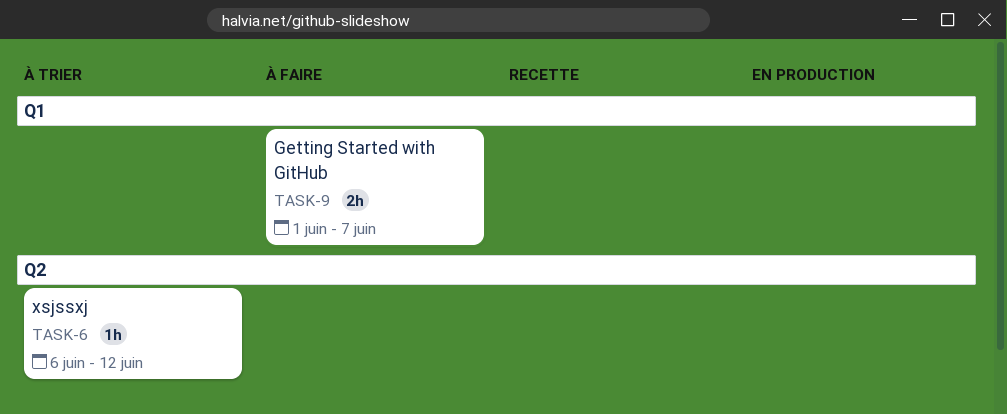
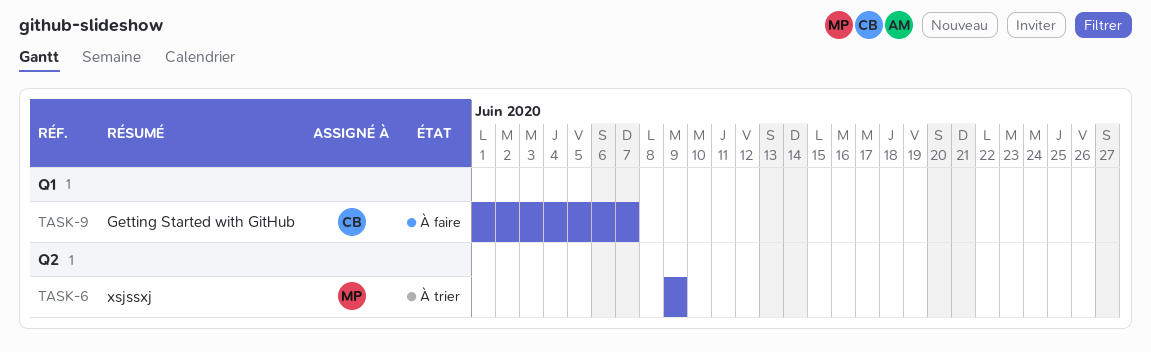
TASK-6, start: Jun 6 -> Jun 9
TASK-6, due: Jun 12 -> Jun 9

